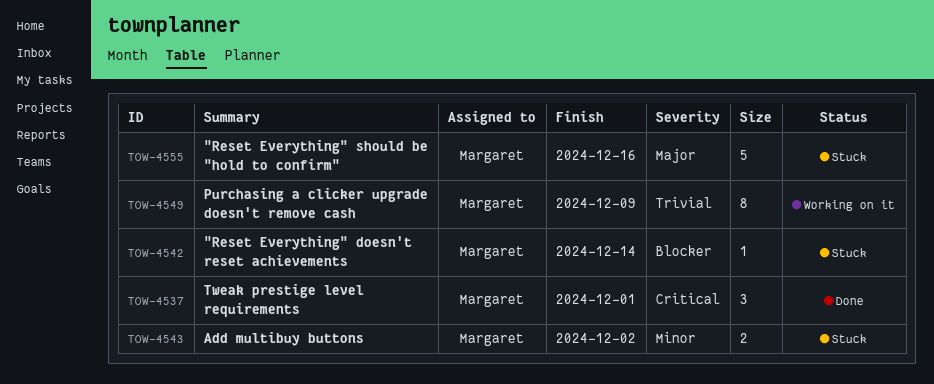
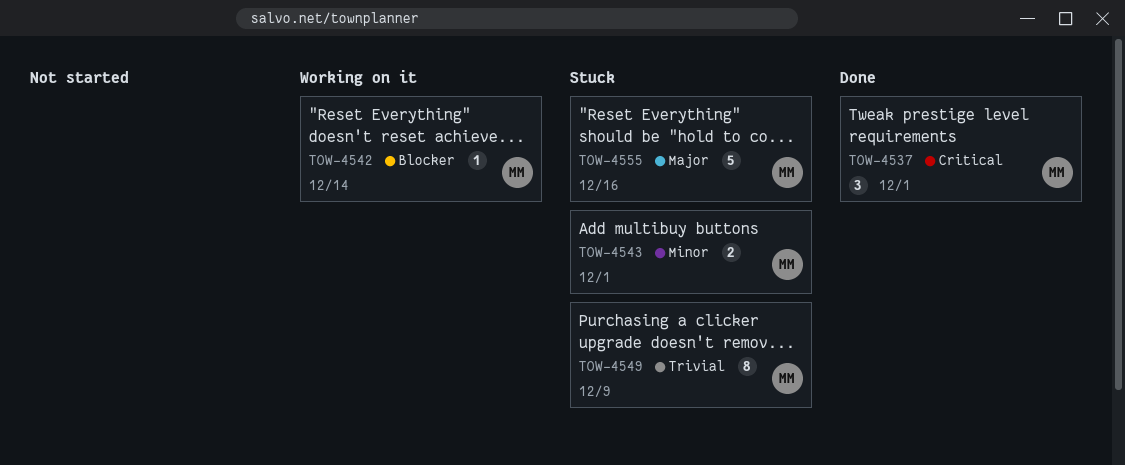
TOW-4542, status: Stuck -> Working on it
TOW-4543, due: Dec 2 -> Dec 1
TOW-4549, status: Working on it -> Stuck

